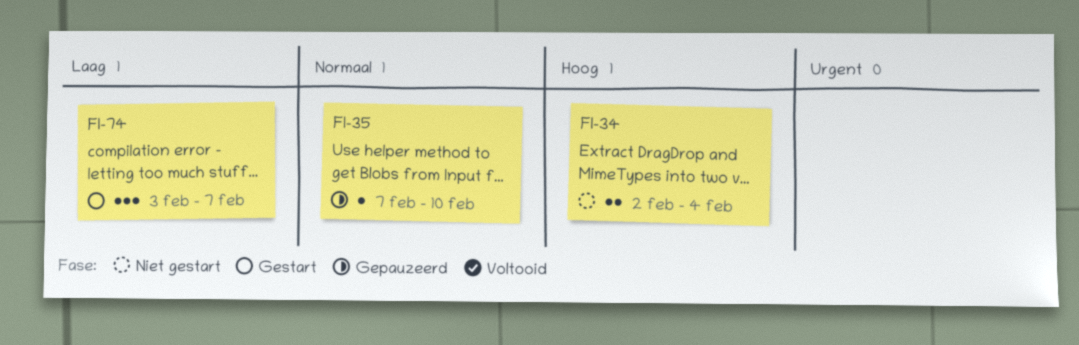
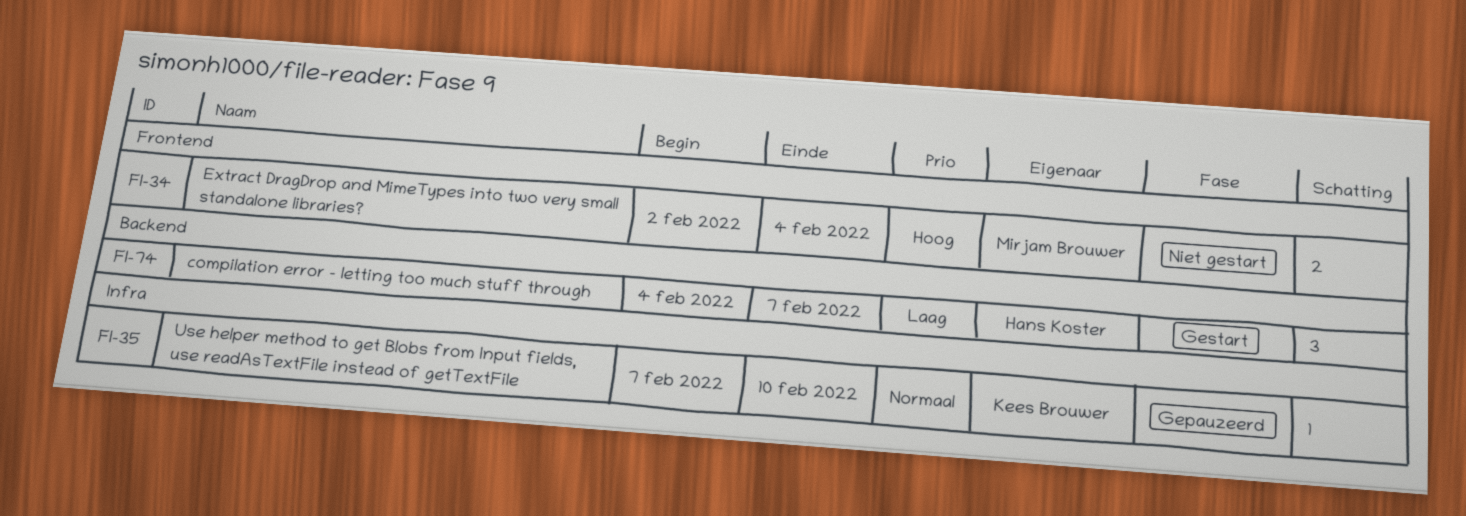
FI-74, start: Feb 3 -> Feb 4

